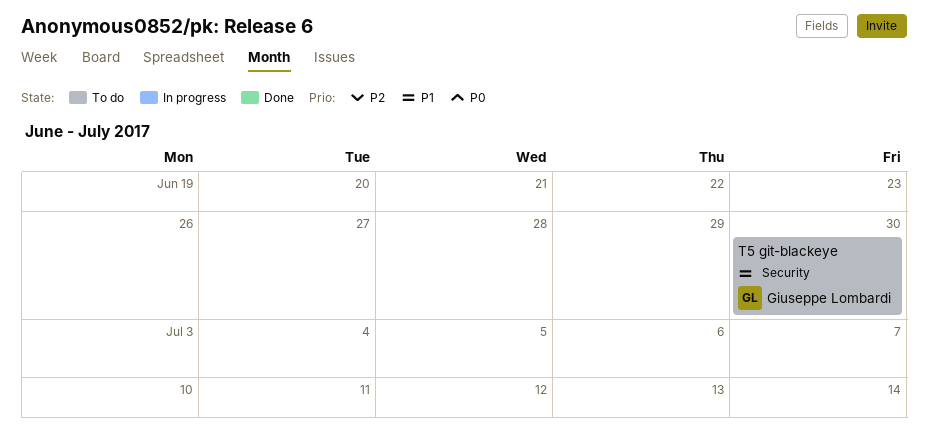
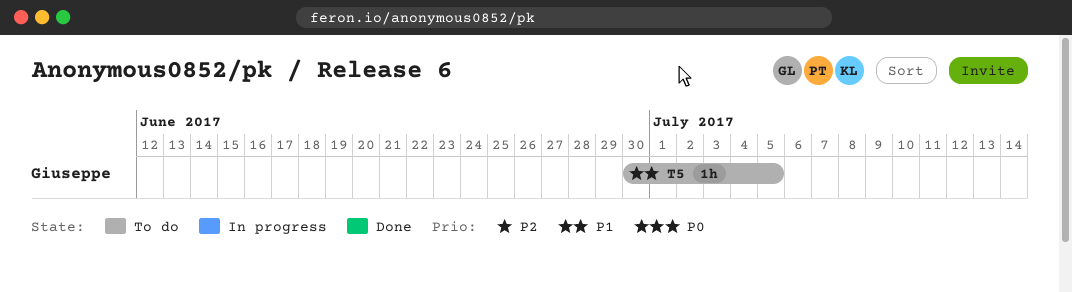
T5, due: Jun 30 -> Jul 5

